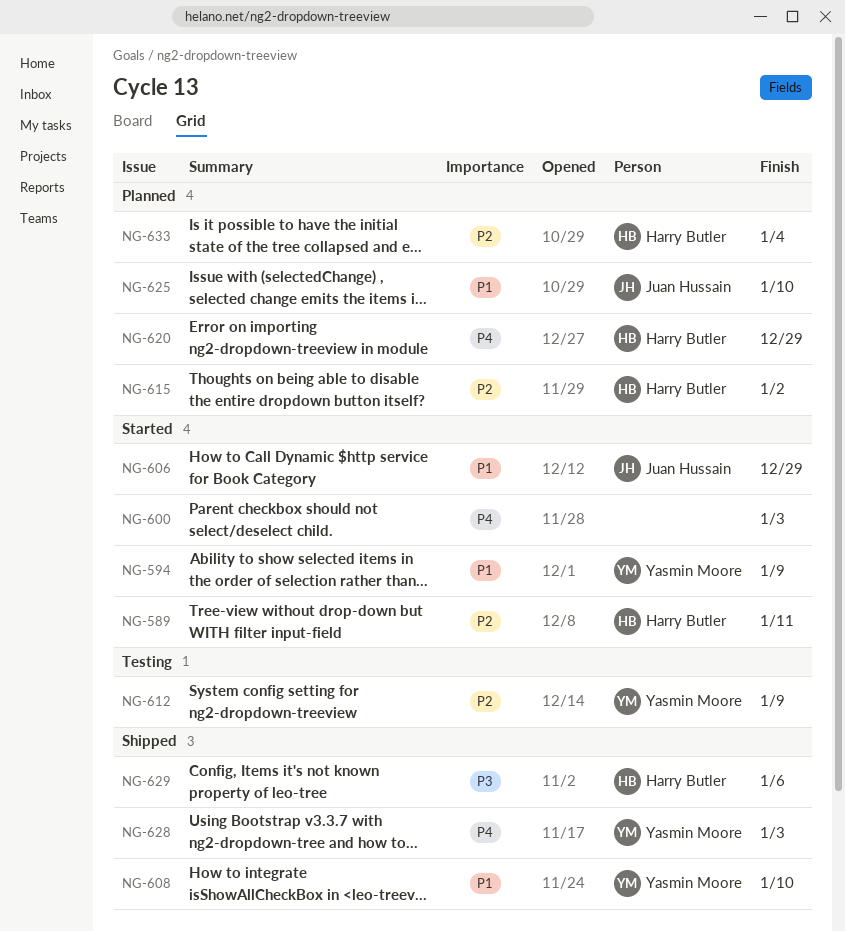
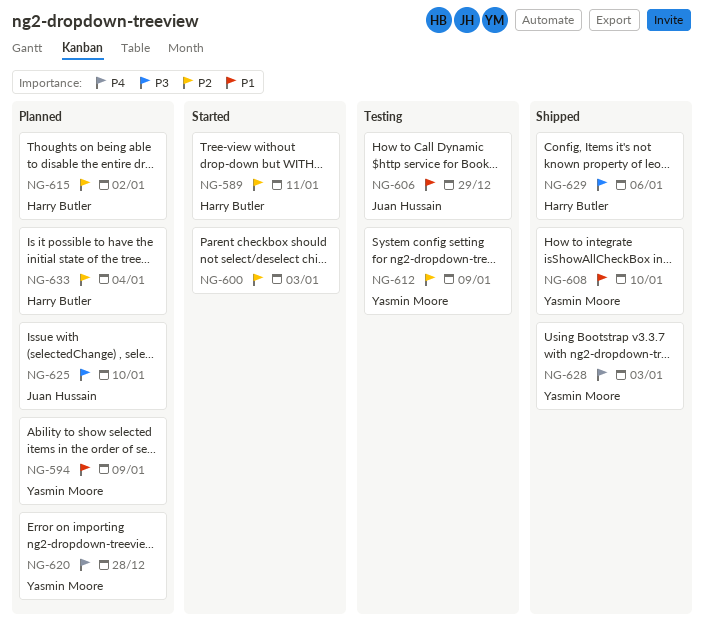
NG-594, status: Started -> Planned
NG-600, priority: P4 -> P2
NG-606, status: Started -> Testing
NG-620, owner: Harry Butler -> Yasmin Moore
NG-620, due: Dec 29 -> Dec 28
NG-625, priority: P1 -> P3

